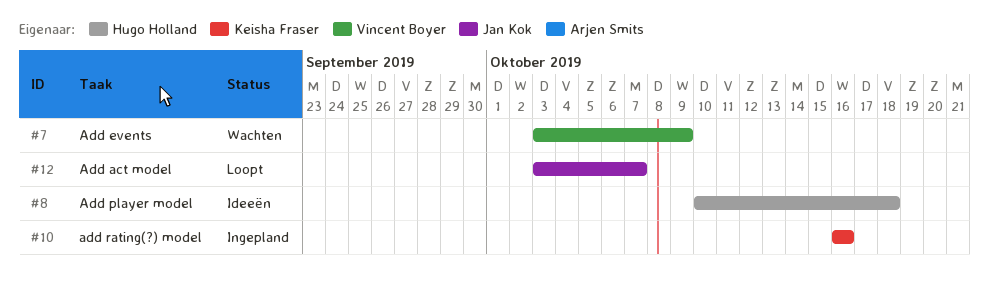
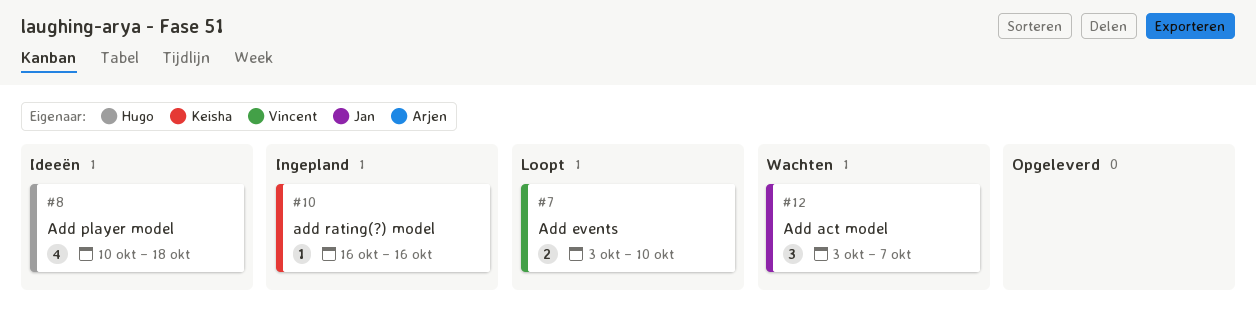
#7, status: Wachten -> Loopt
#7, due: Oct 9 -> Oct 10
#12, status: Loopt -> Wachten

